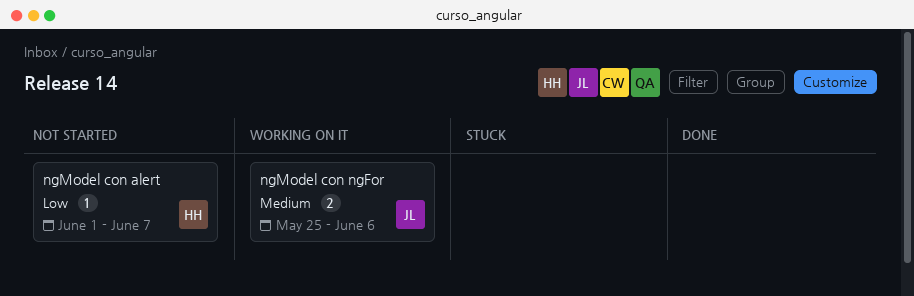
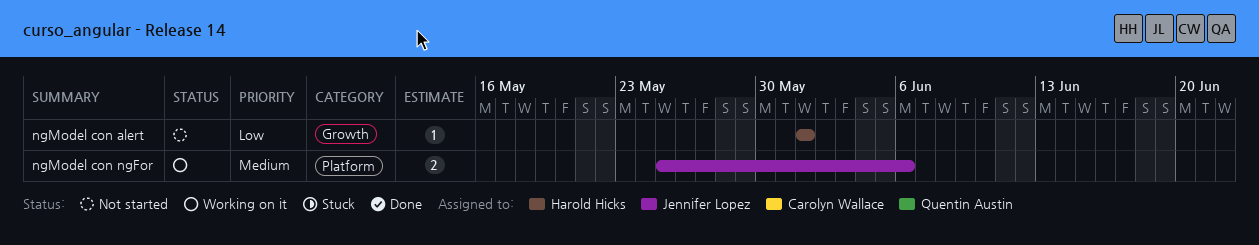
ngModel con alert, due: Jun 7 -> Jun 1

